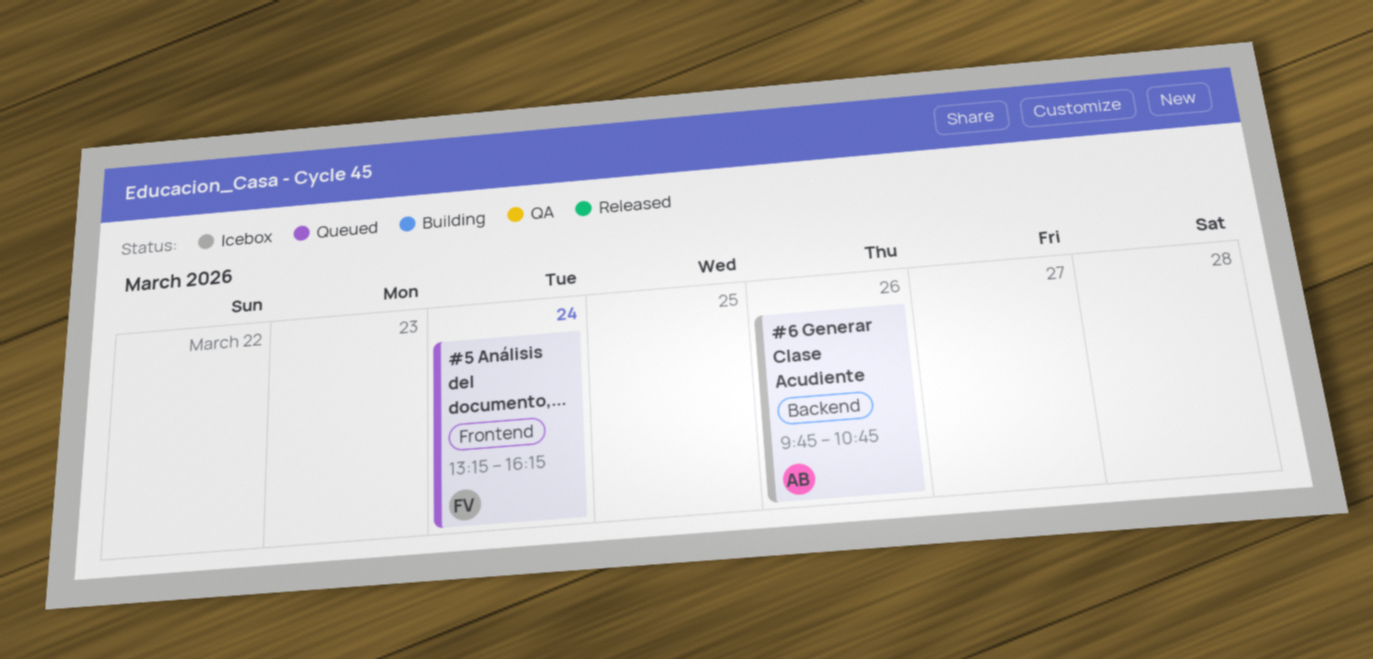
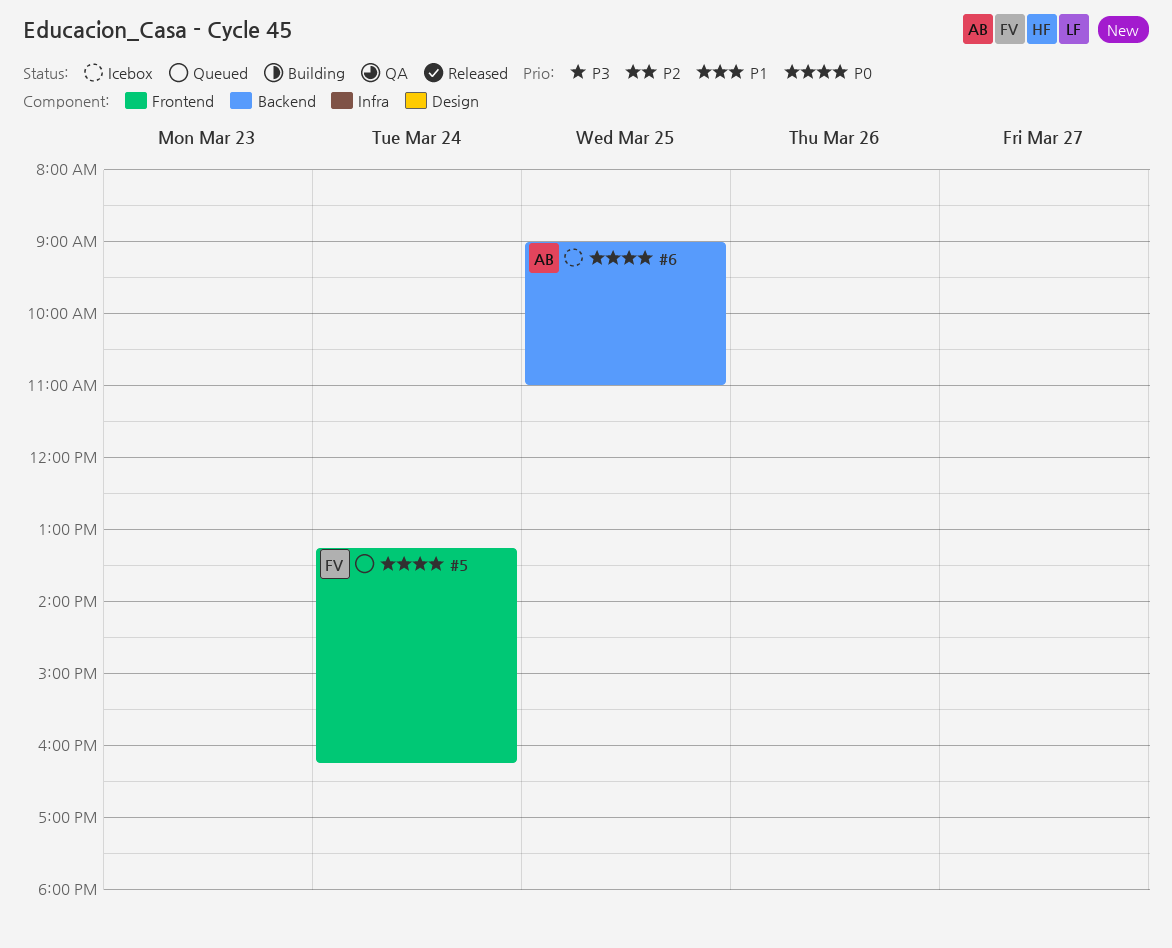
#6, day: Mar 26 -> Mar 25
#6, begins: 09:45 -> 09:00
#6, ends: 10:45 -> 11:00

